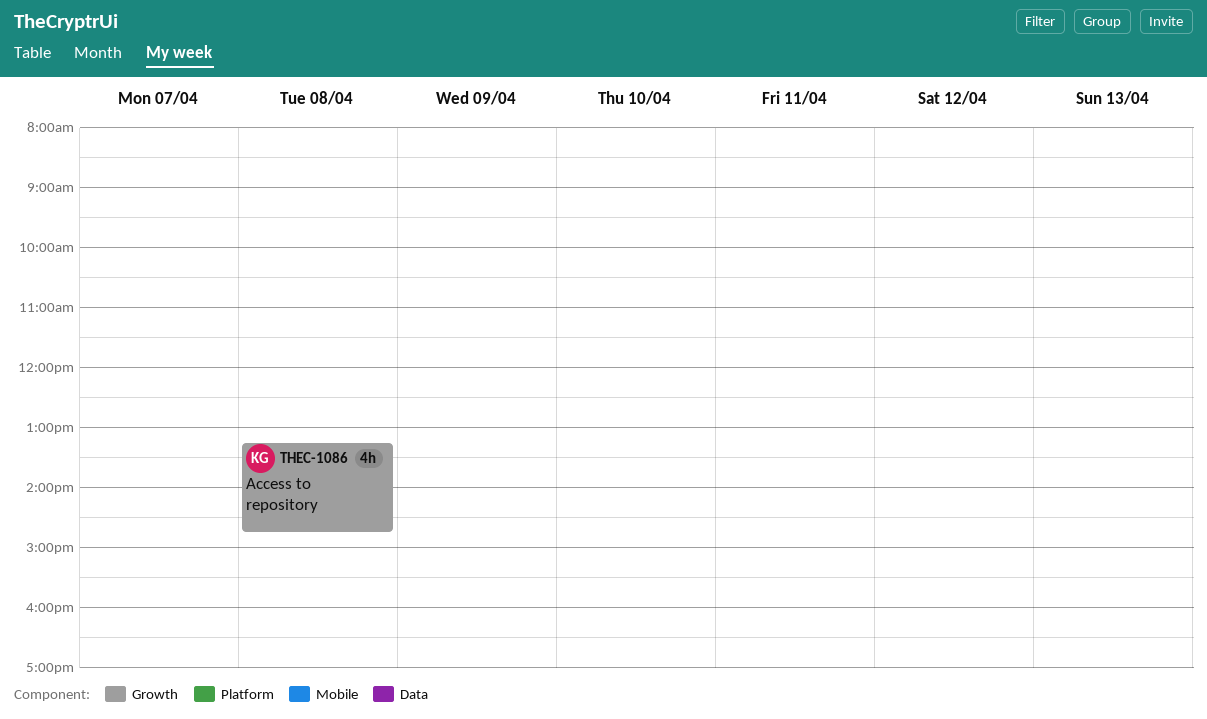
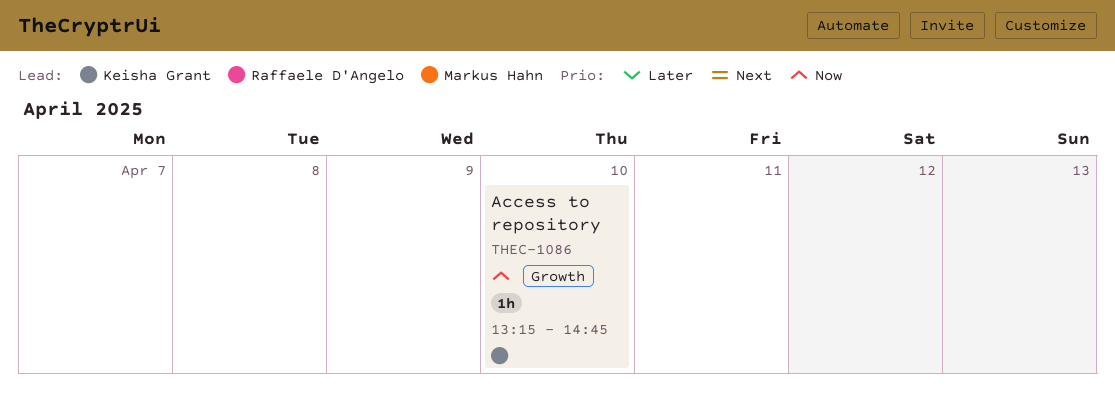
THEC-1086, estimate: 4h -> 1h
THEC-1086, day: Apr 8 -> Apr 10

